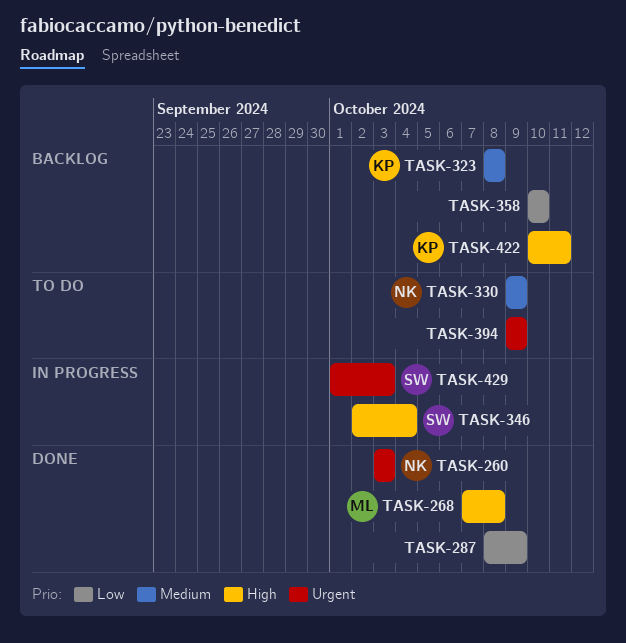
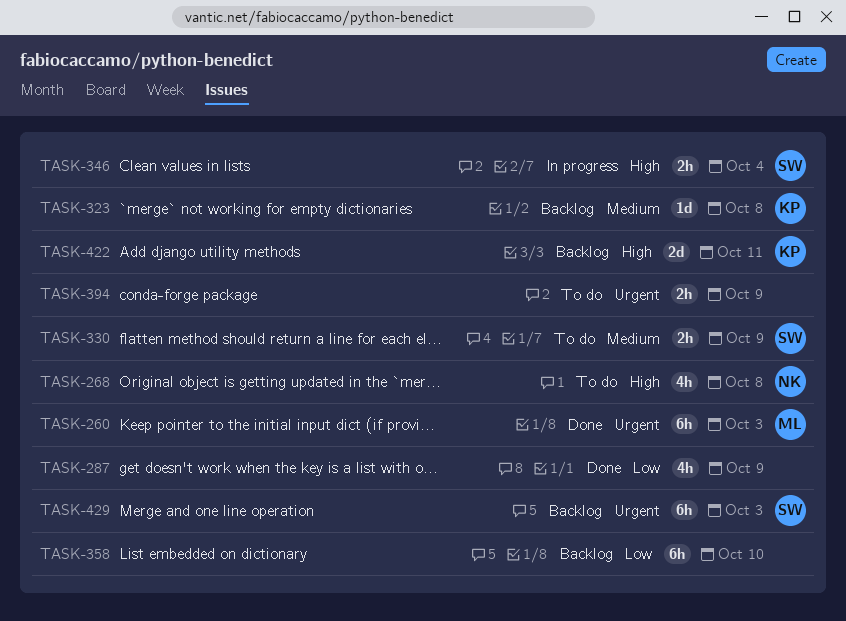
TASK-260, owner: NK -> ML
TASK-268, status: Done -> To do
TASK-268, owner: ML -> NK
TASK-330, owner: NK -> SW
TASK-429, status: In progress -> Backlog

